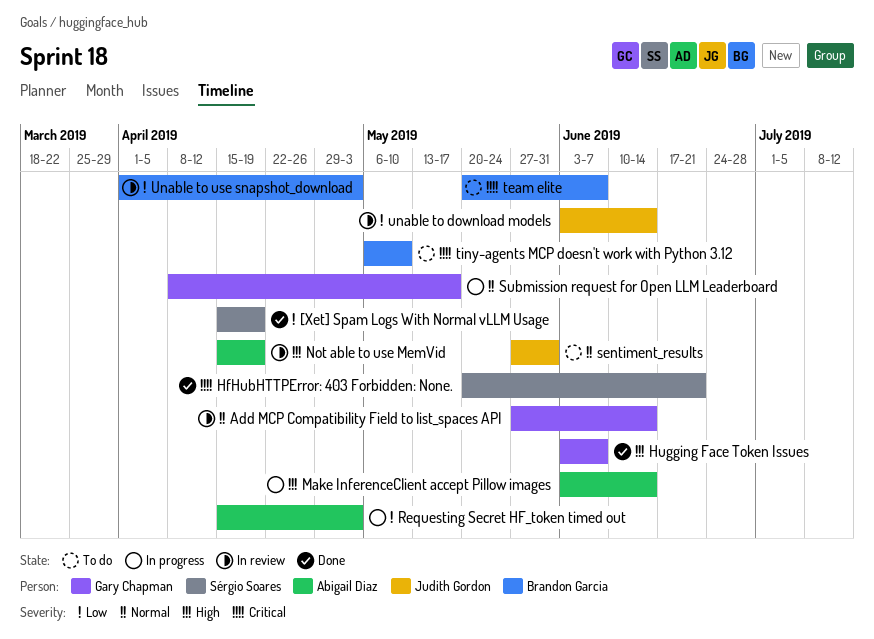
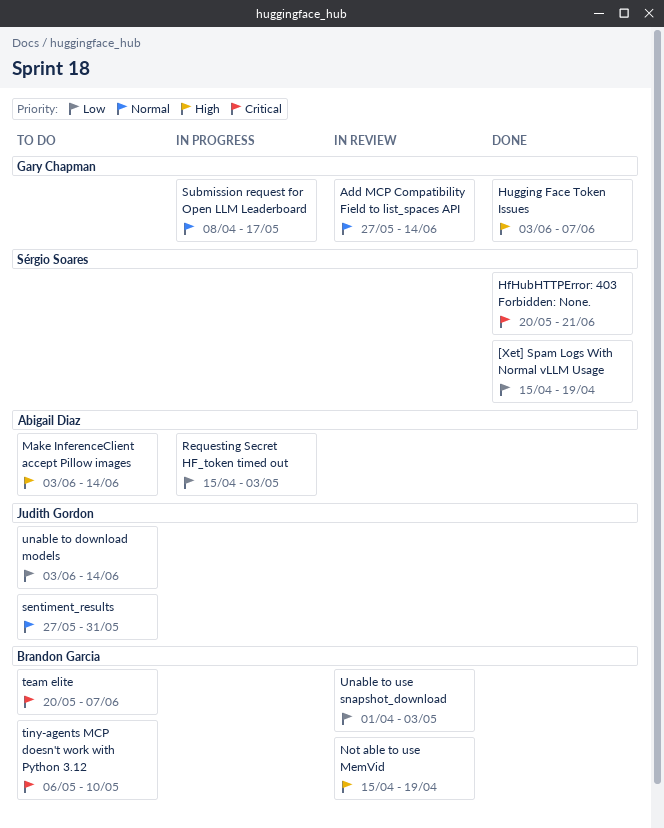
Make InferenceClient accept Pillow images, status: In progress -> To do
Not able to use MemVid, owner: Abigail Diaz -> Brandon Garcia
unable to download models, status: In review -> To do

